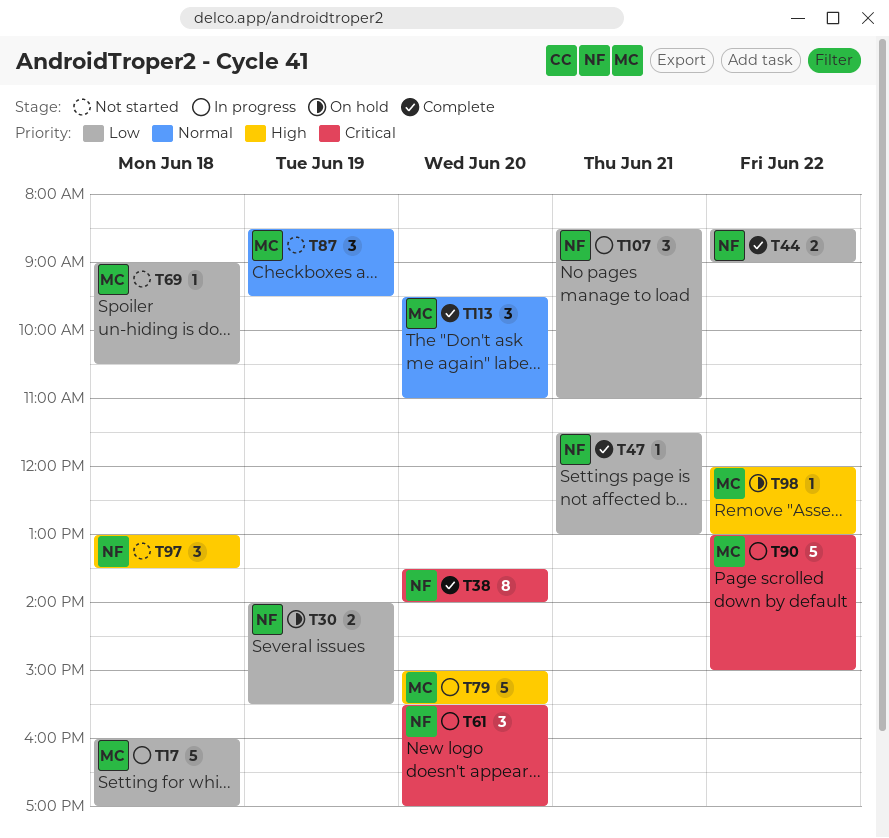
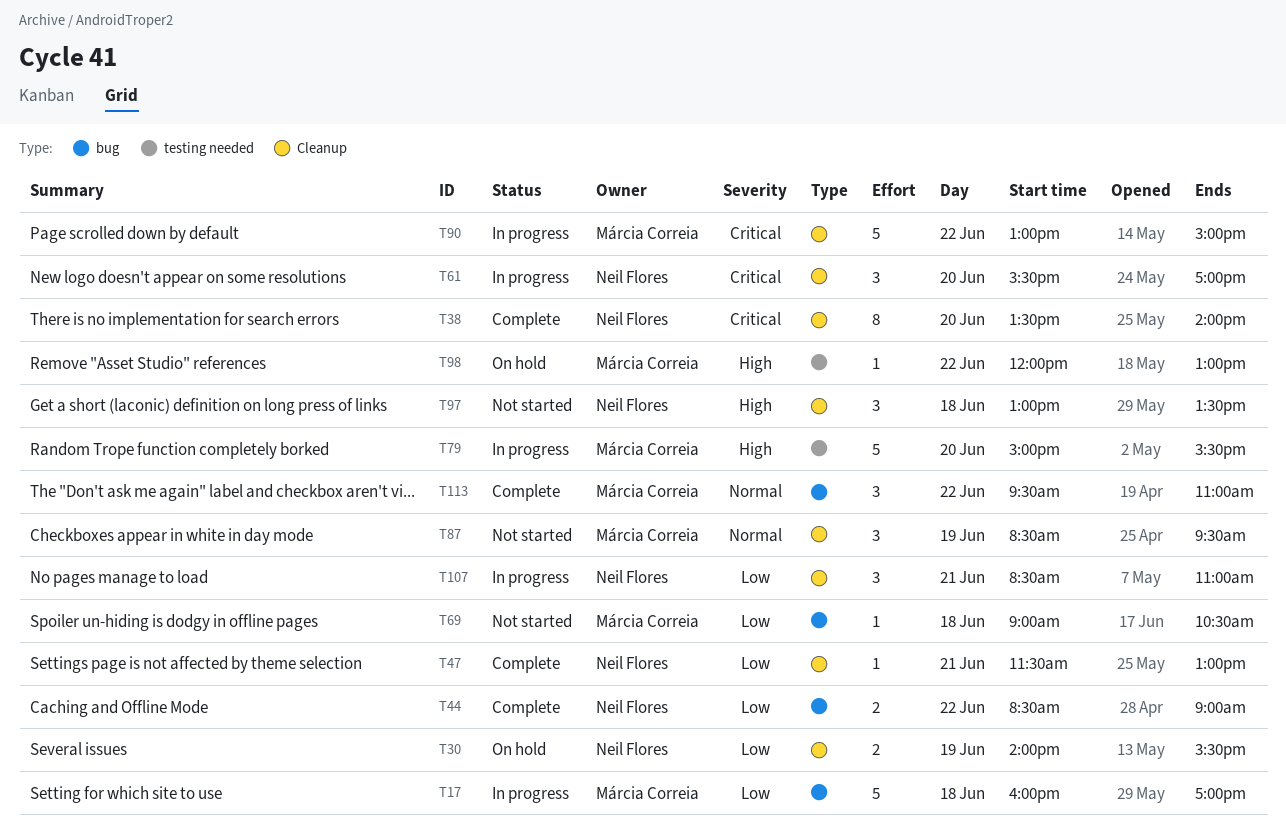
T113, day: Jun 20 -> Jun 22

